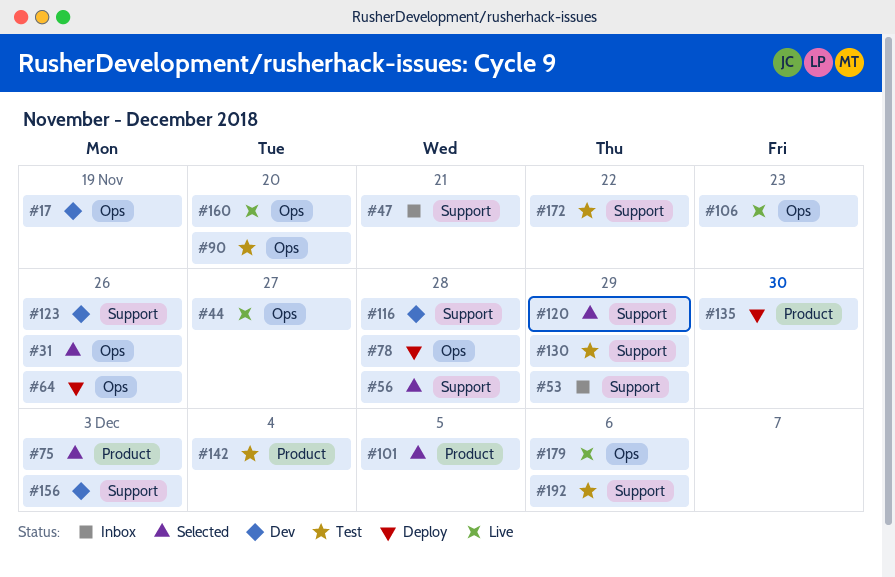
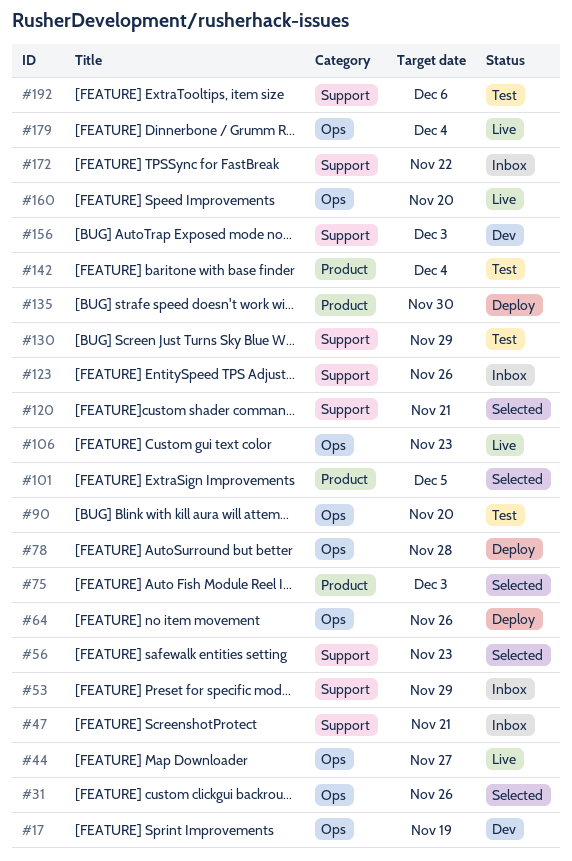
#56, due: Nov 28 -> Nov 23
#116: present -> none
#120, due: Nov 29 -> Nov 21
#123, status: Dev -> Inbox
#172, status: Test -> Inbox
#179, due: Dec 6 -> Dec 4

